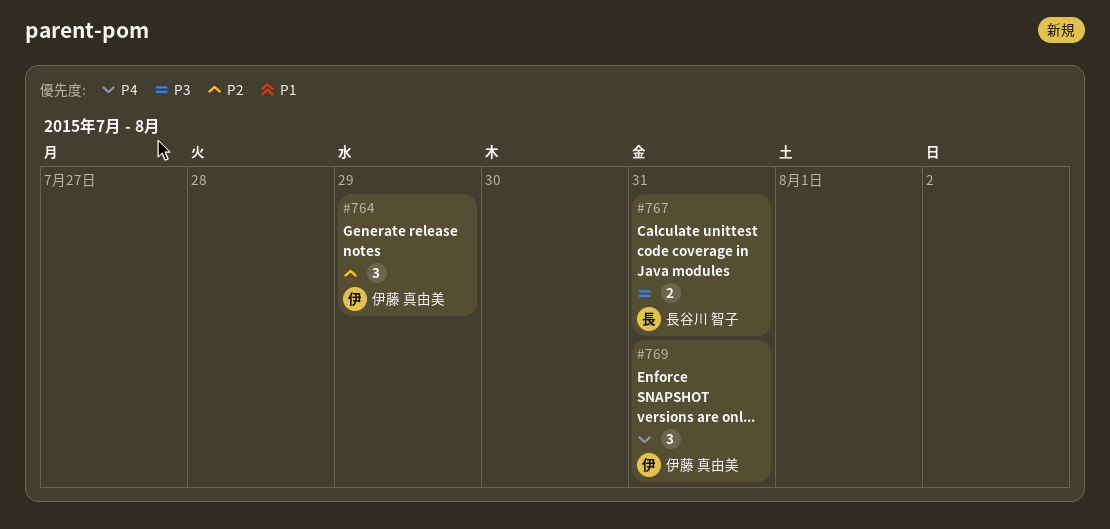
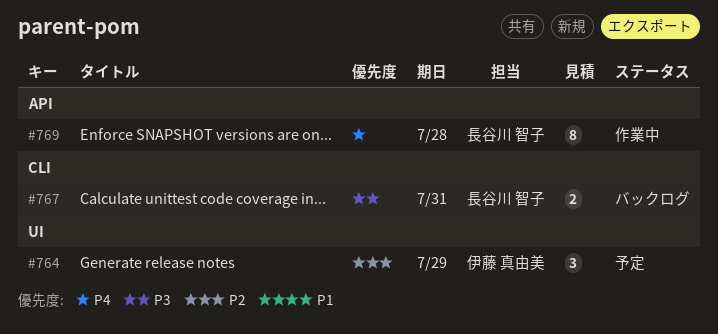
#769, owner: 伊藤 真由美 -> 長谷川 智子
#769, estimate: 3 -> 8
#769, due: Jul 31 -> Jul 28

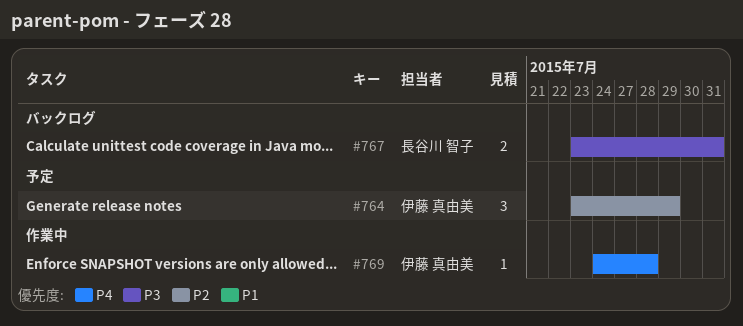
#769, owner: 長谷川 智子 -> 伊藤 真由美
#769, estimate: 8 -> 1

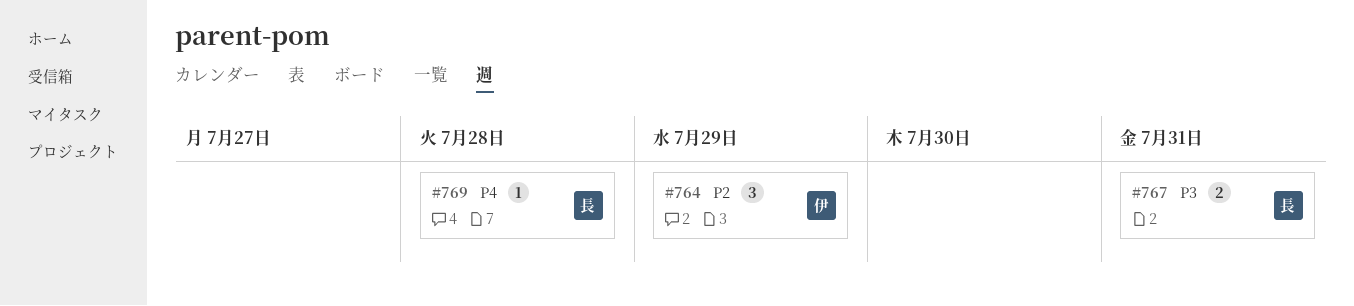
#769, owner: 伊藤 真由美 -> 長谷川 智子

